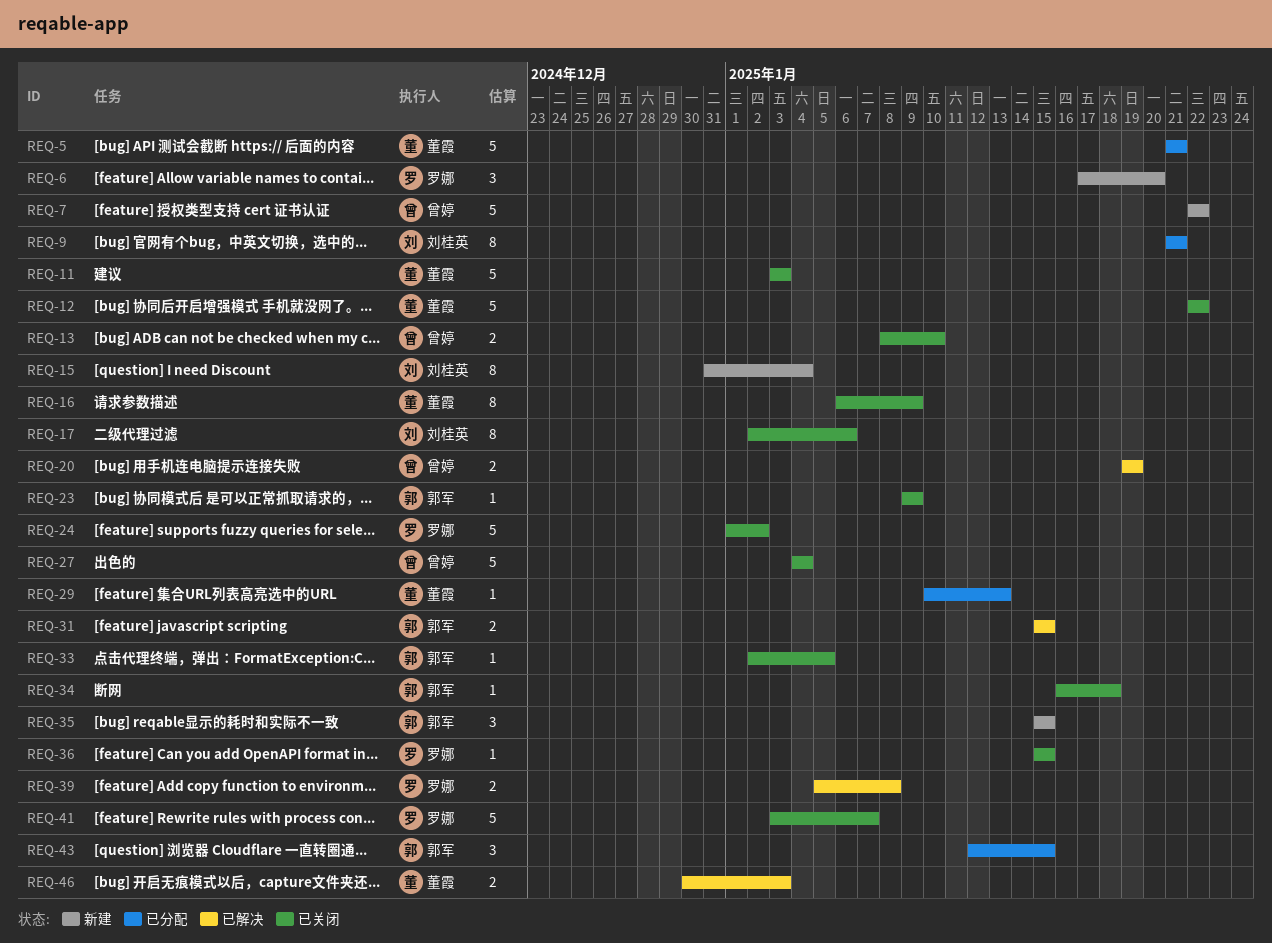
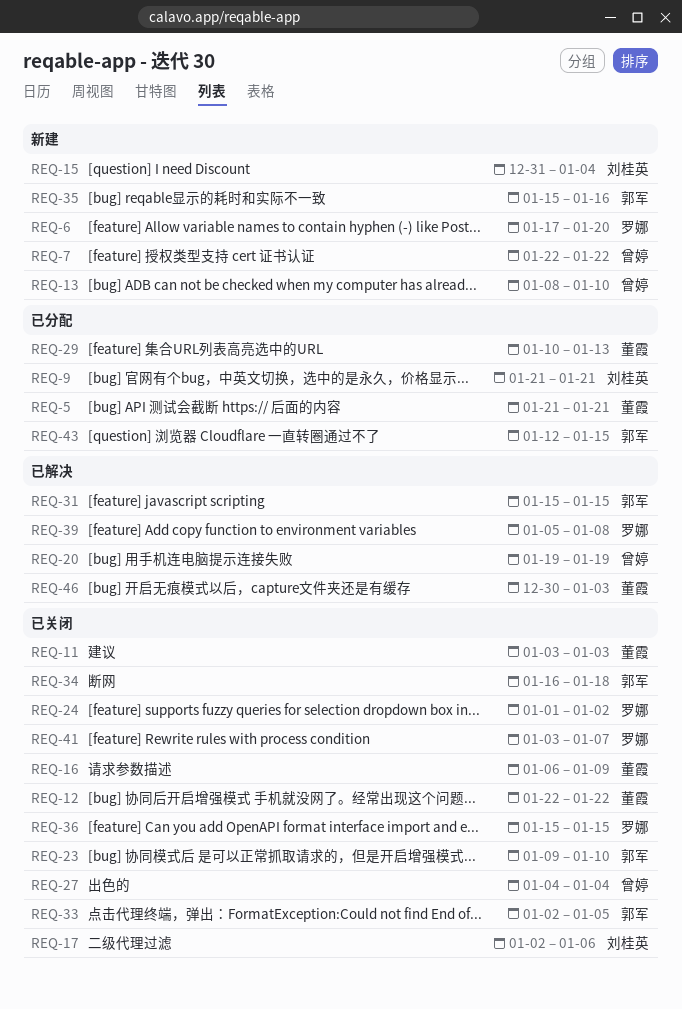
REQ-13, status: 已关闭 -> 新建
REQ-23, due: Jan 9 -> Jan 10
REQ-35, due: Jan 15 -> Jan 16

